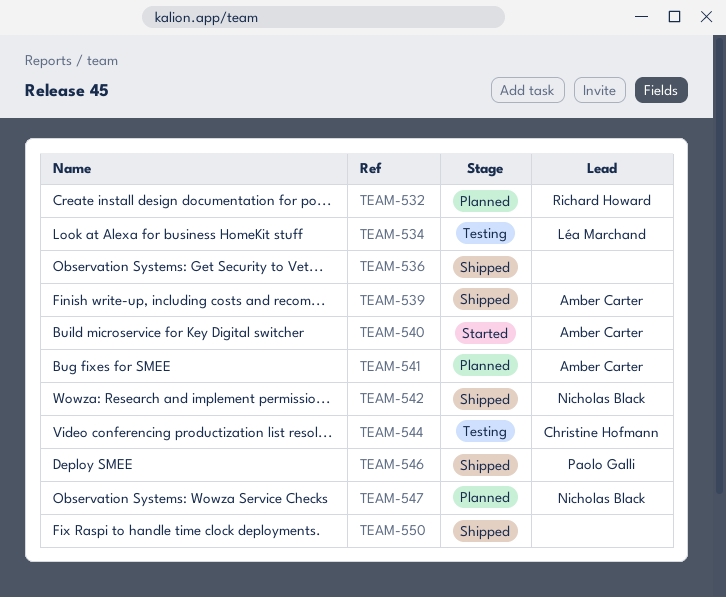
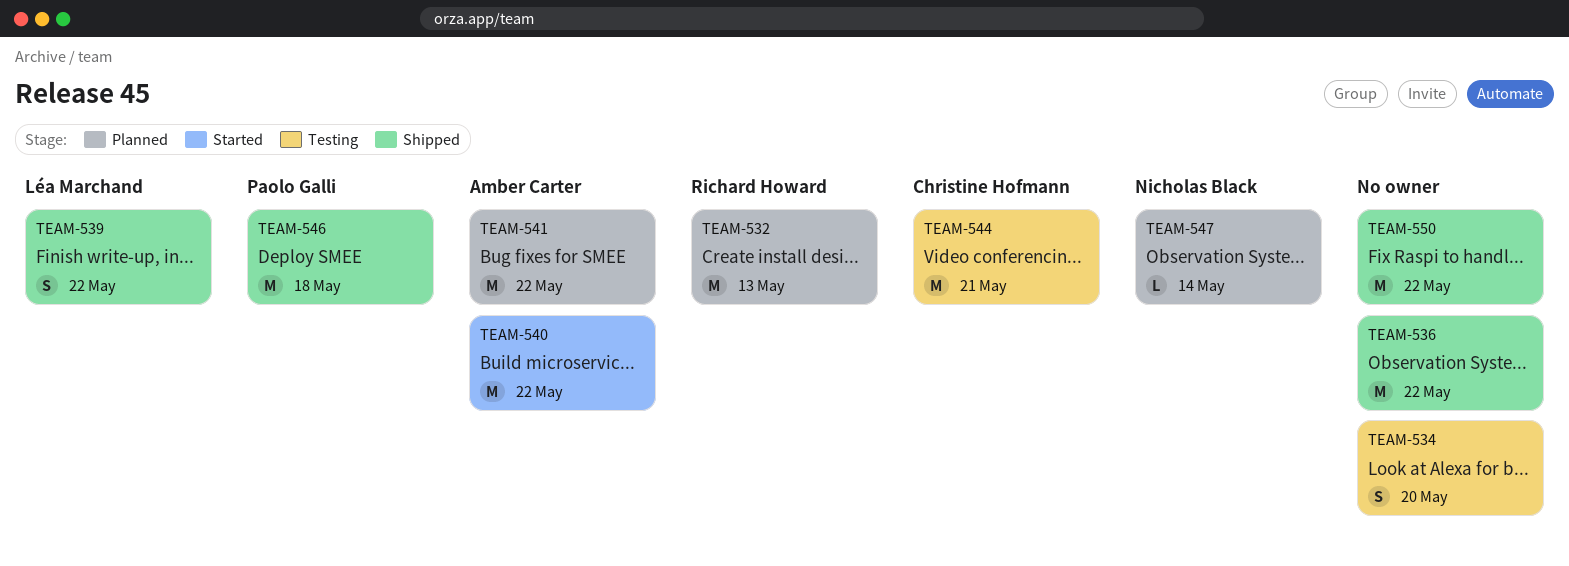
TEAM-534, owner: Léa Marchand -> none
TEAM-539, owner: Amber Carter -> Léa Marchand
TEAM-542: present -> none

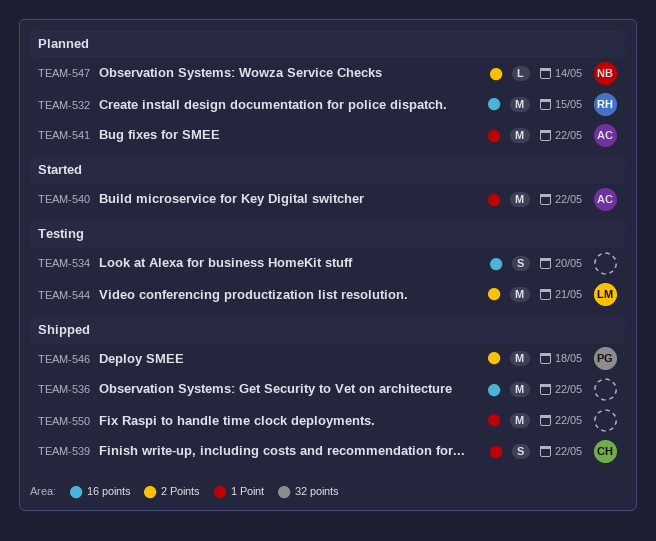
TEAM-532, due: May 13 -> May 15
TEAM-539, owner: Léa Marchand -> Christine Hofmann
TEAM-544, owner: Christine Hofmann -> Léa Marchand

